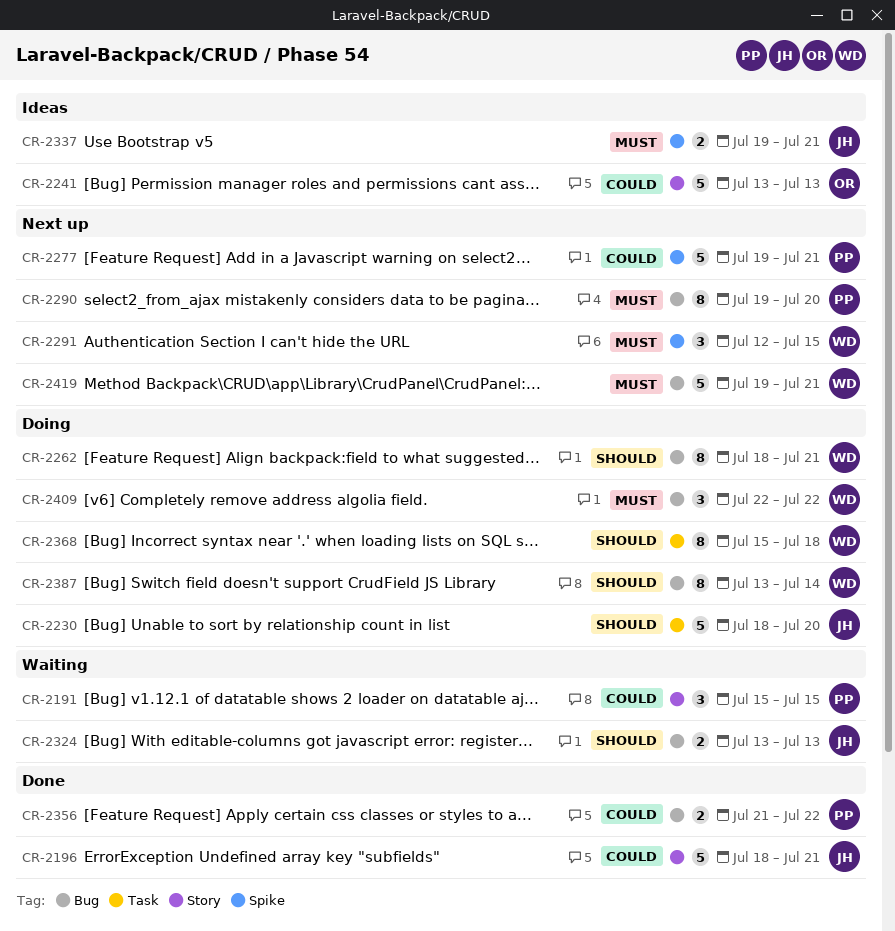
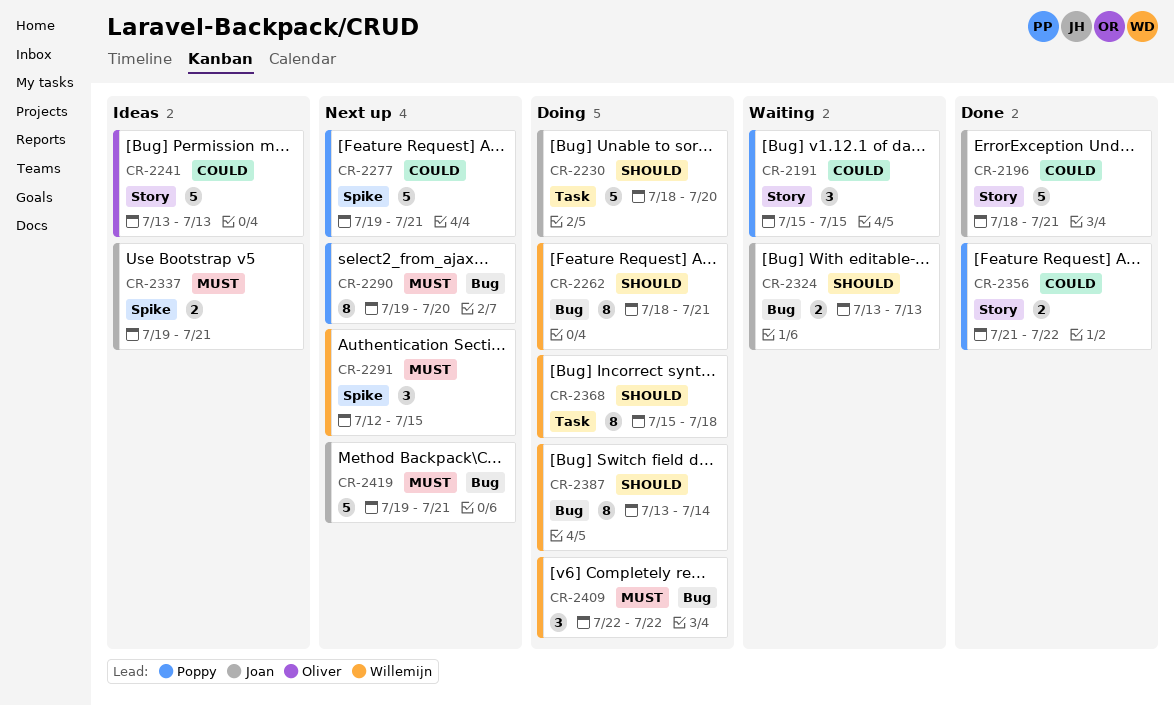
CR-2356, label: Bug -> Story
CR-2419, owner: Willemijn -> Joan

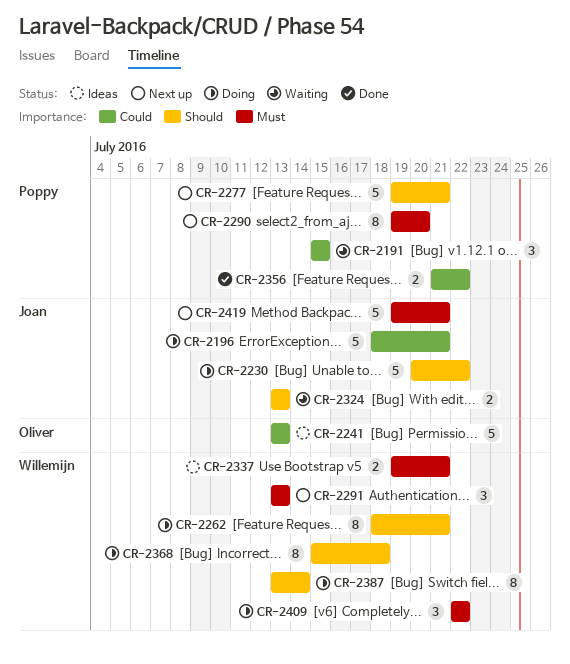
CR-2196, status: Done -> Doing
CR-2230, start: Jul 18 -> Jul 20
CR-2230, due: Jul 20 -> Jul 22
CR-2277, priority: Could -> Should
CR-2291, start: Jul 12 -> Jul 13
CR-2291, due: Jul 15 -> Jul 13
CR-2337, owner: Joan -> Willemijn

